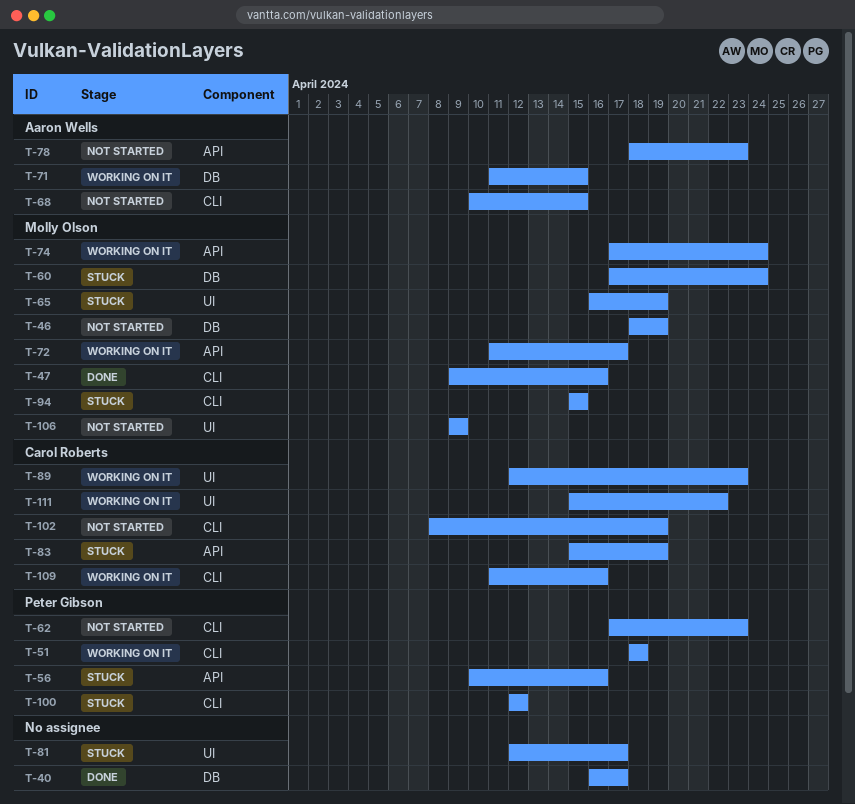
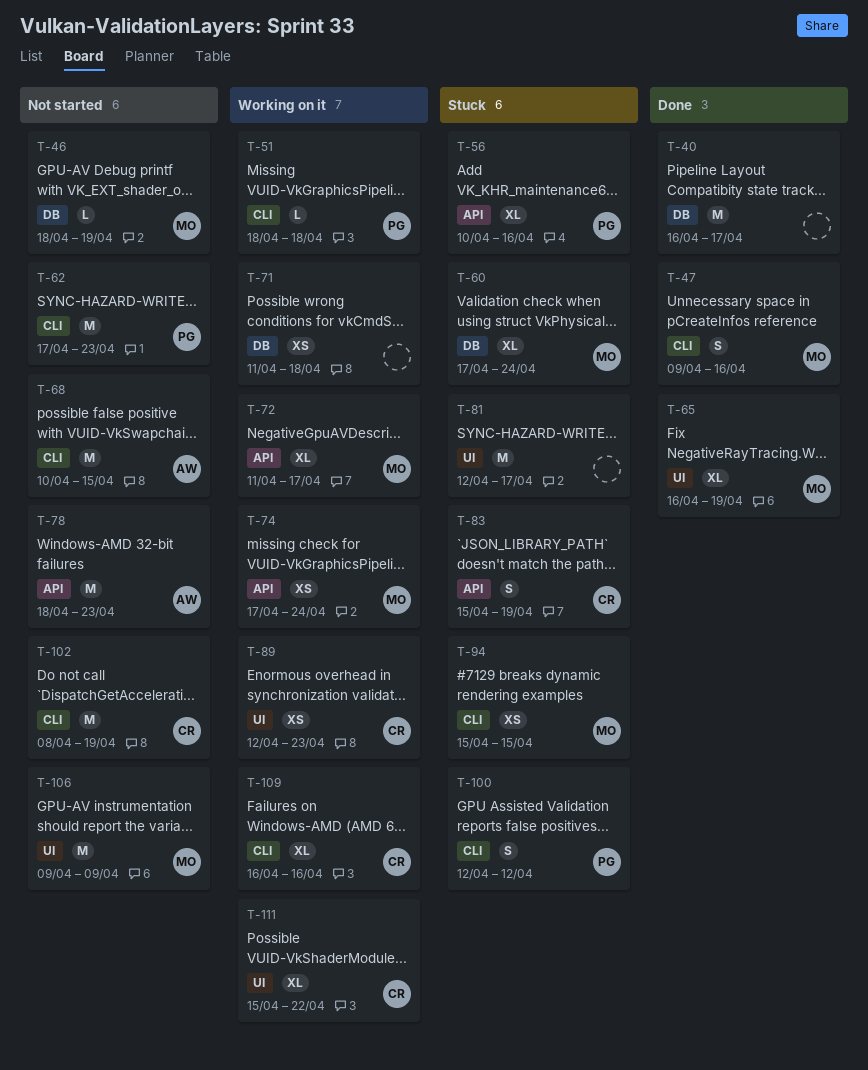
T-65, status: Stuck -> Done
T-71, owner: Aaron Wells -> none
T-71, due: Apr 15 -> Apr 18
T-109, start: Apr 11 -> Apr 16

